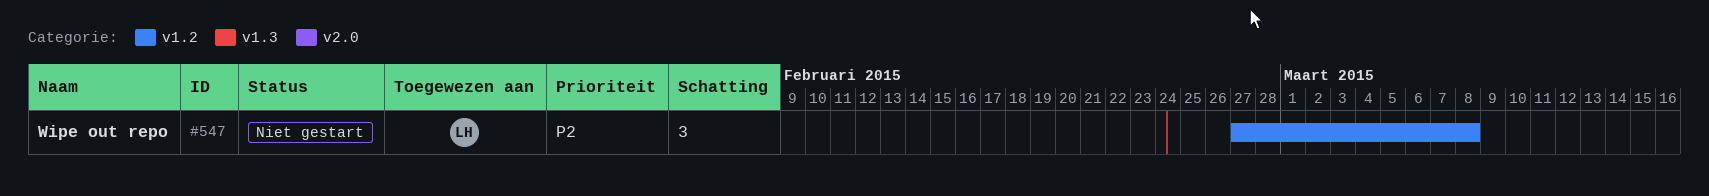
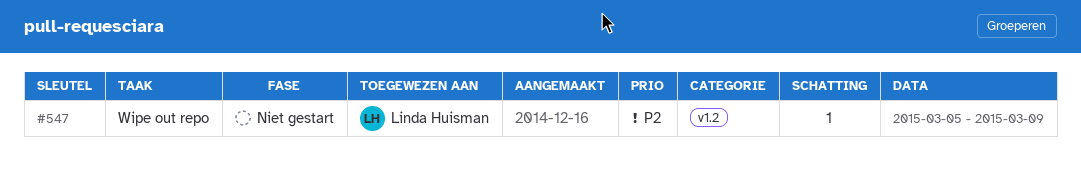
#547, estimate: 3 -> 1
#547, start: Feb 27 -> Mar 5
#547, due: Mar 8 -> Mar 9

